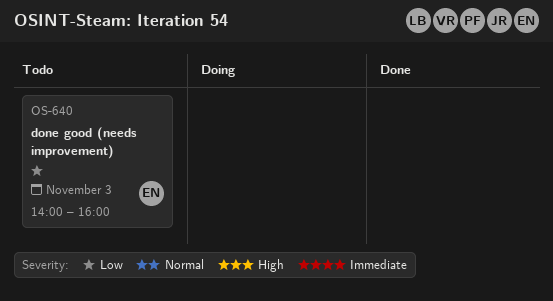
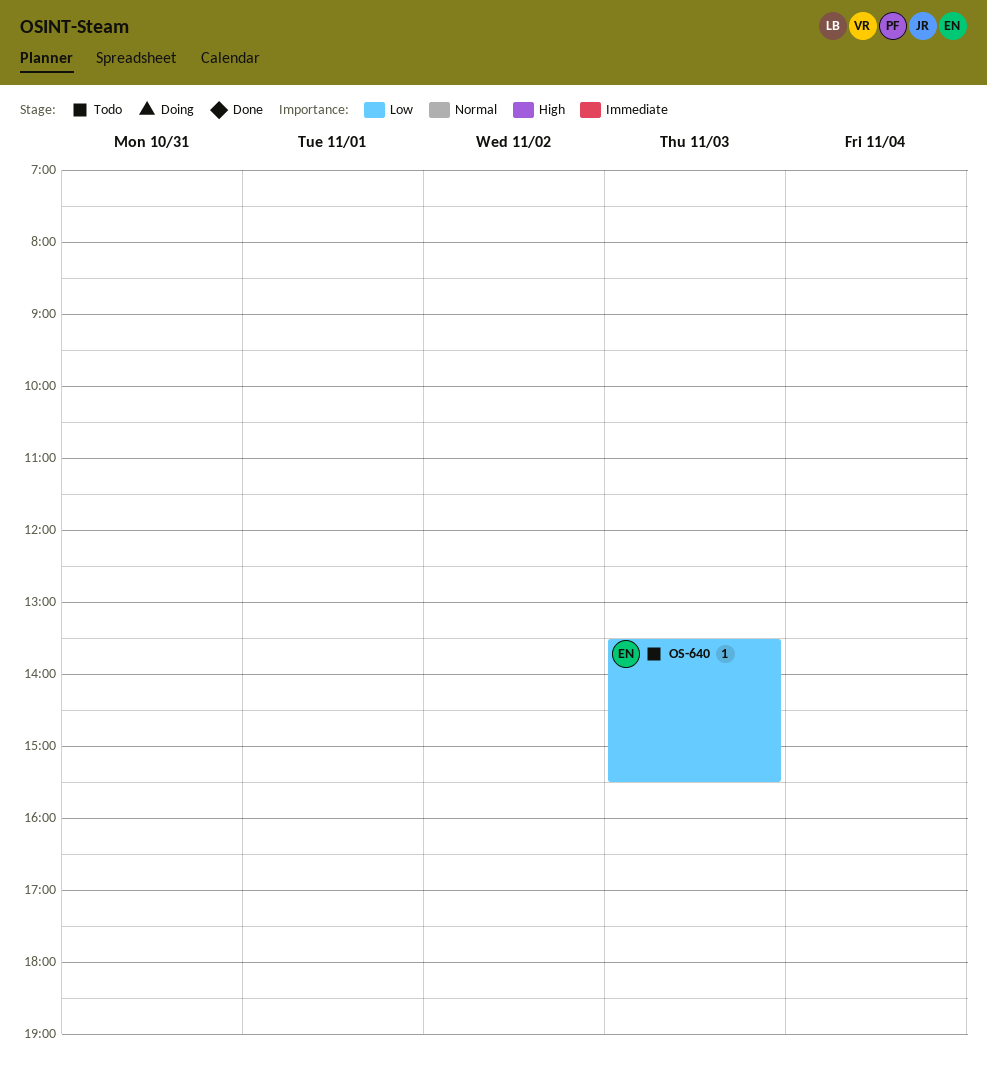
OS-640, begins: 14:00 -> 13:30
OS-640, ends: 16:00 -> 15:30

